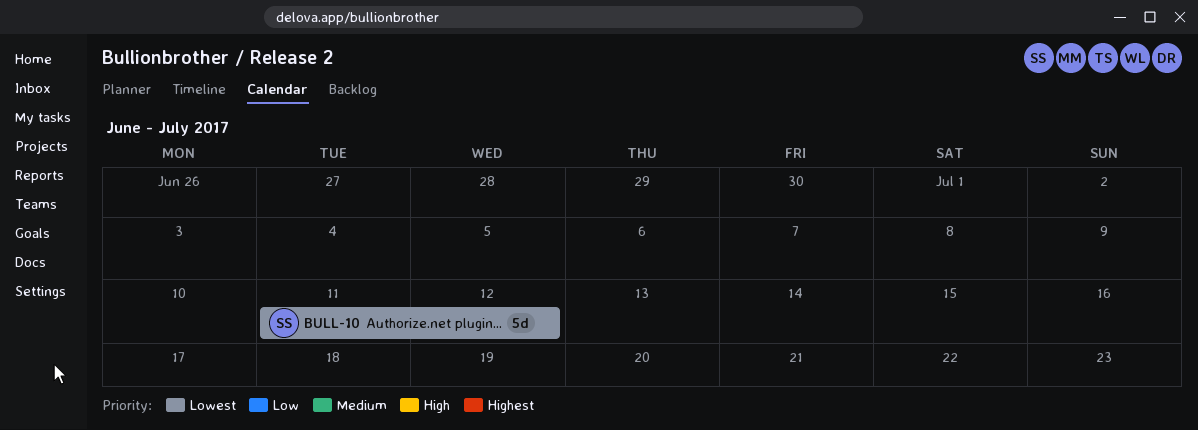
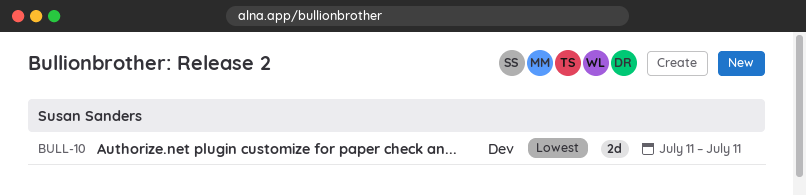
BULL-10, estimate: 5d -> 2d
BULL-10, due: Jul 12 -> Jul 11

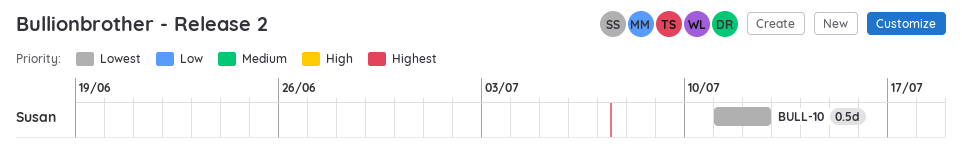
BULL-10, estimate: 2d -> 0.5d
BULL-10, due: Jul 11 -> Jul 12

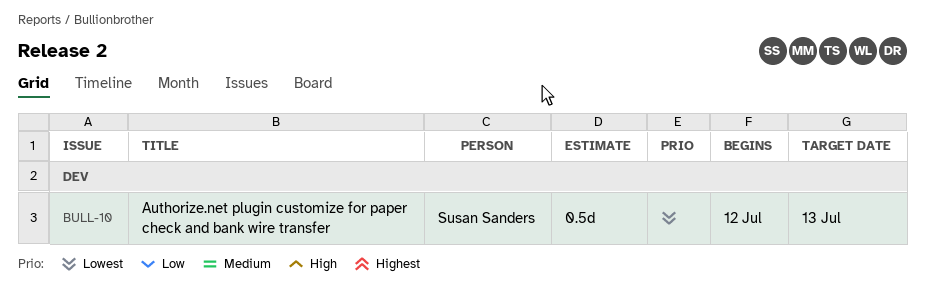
BULL-10, start: Jul 11 -> Jul 12
BULL-10, due: Jul 12 -> Jul 13

